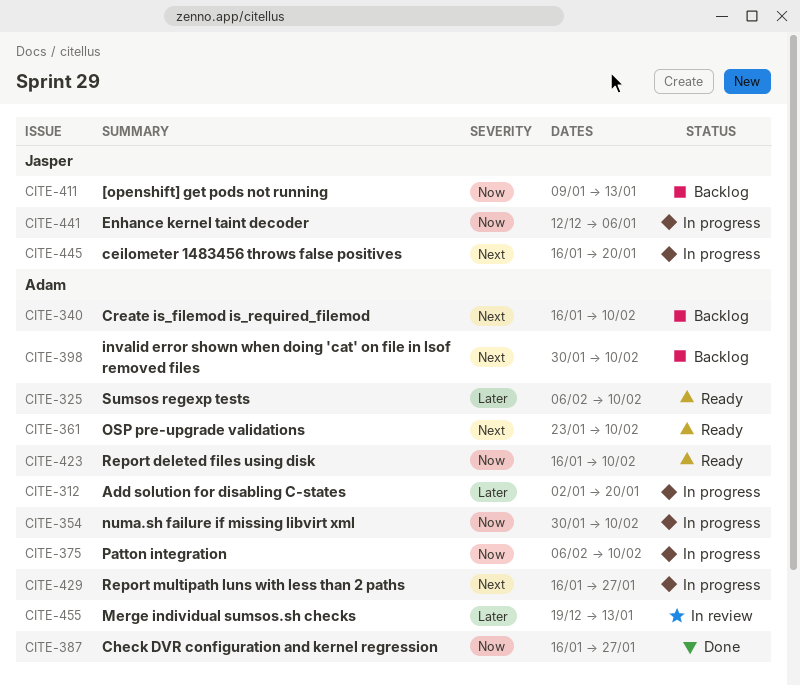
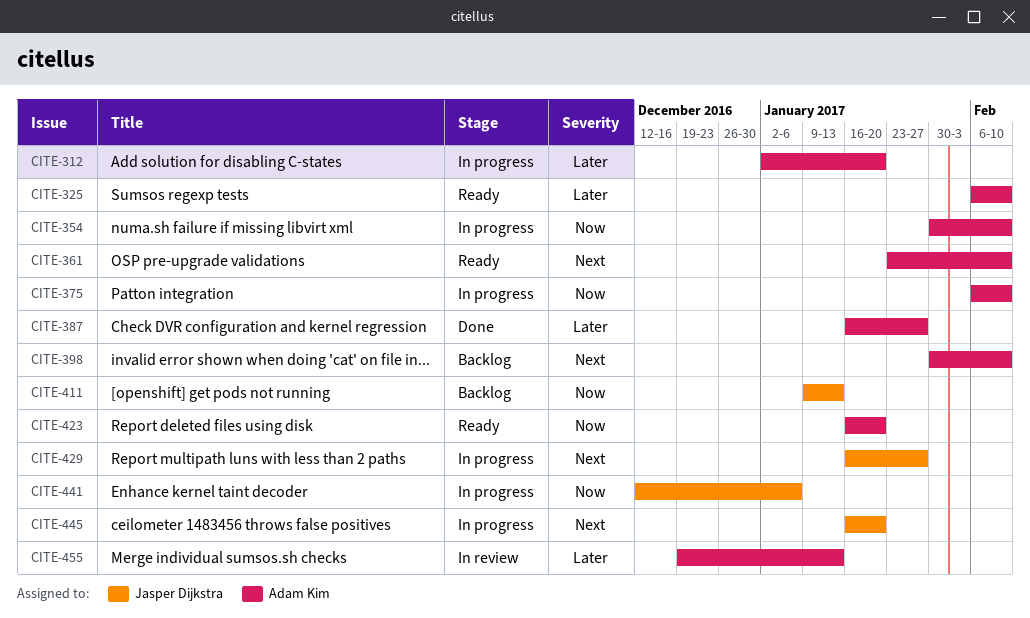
CITE-340: present -> none
CITE-387, priority: Now -> Later
CITE-423, due: Feb 10 -> Jan 20
CITE-429, owner: Adam Kim -> Jasper Dijkstra

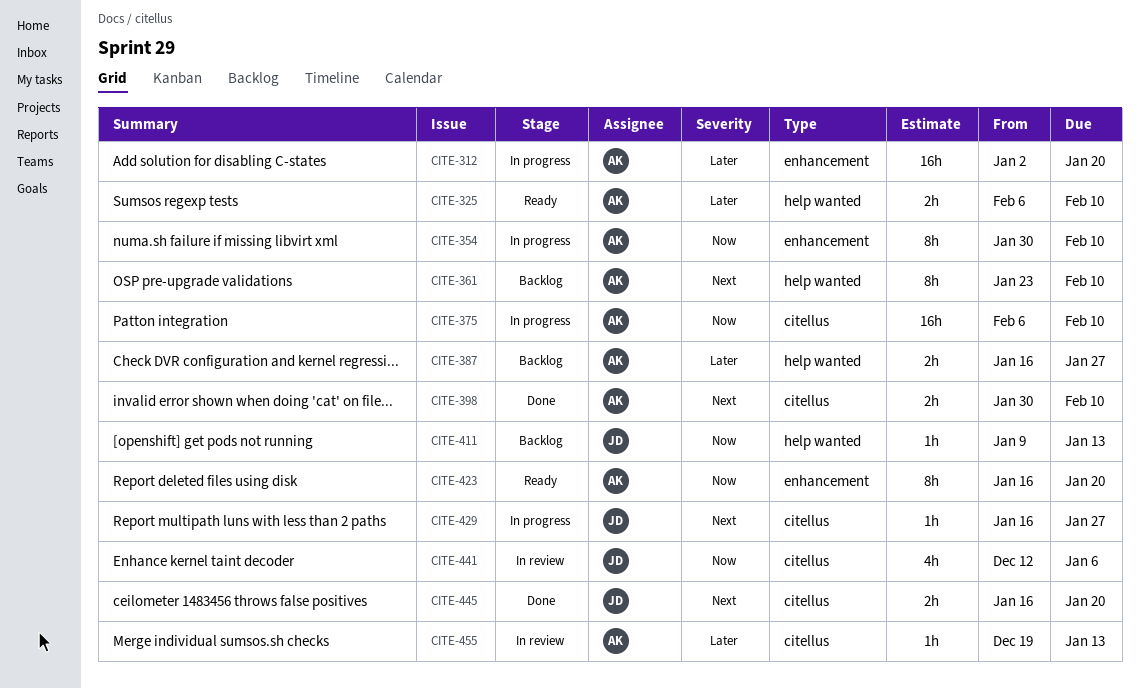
CITE-361, status: Ready -> Backlog
CITE-387, status: Done -> Backlog
CITE-398, status: Backlog -> Done
CITE-441, status: In progress -> In review
CITE-445, status: In progress -> Done

